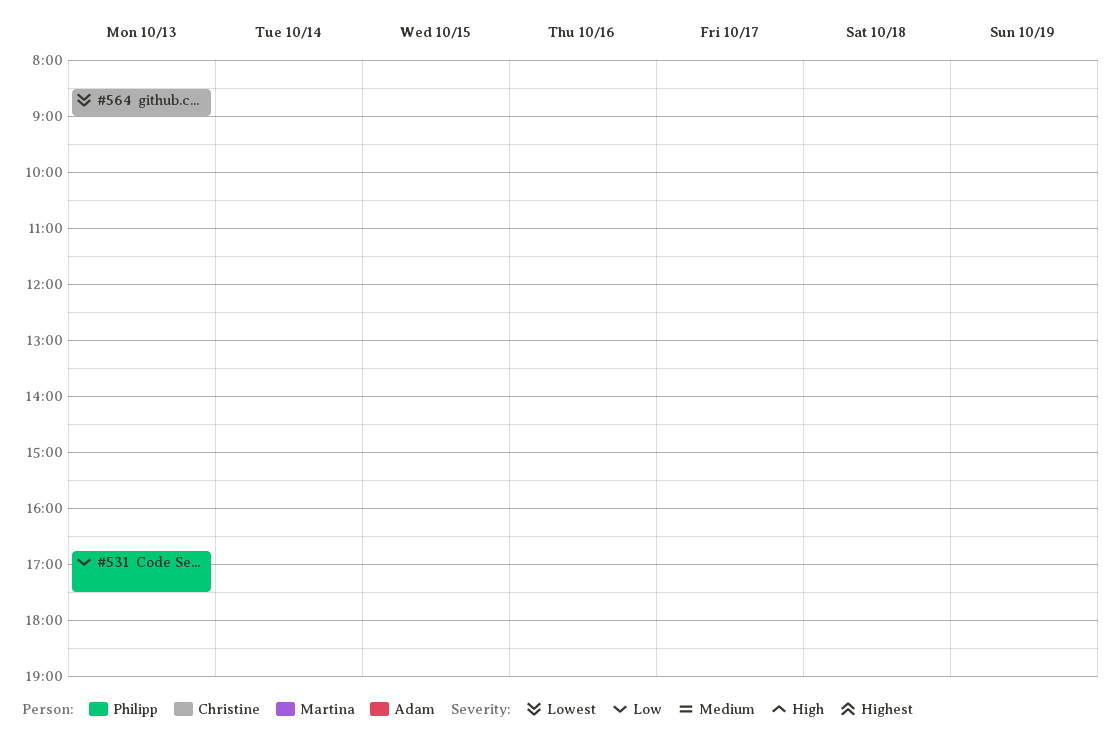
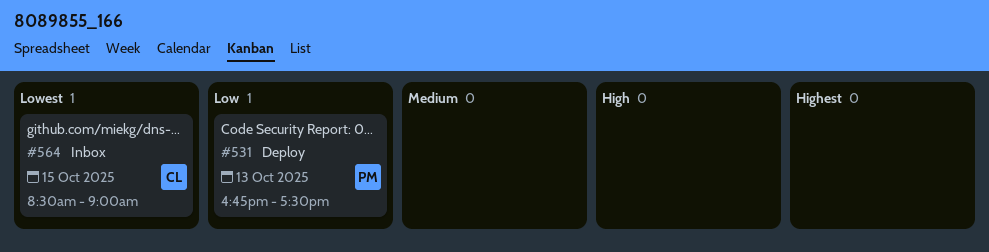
#564, day: Oct 13 -> Oct 15

